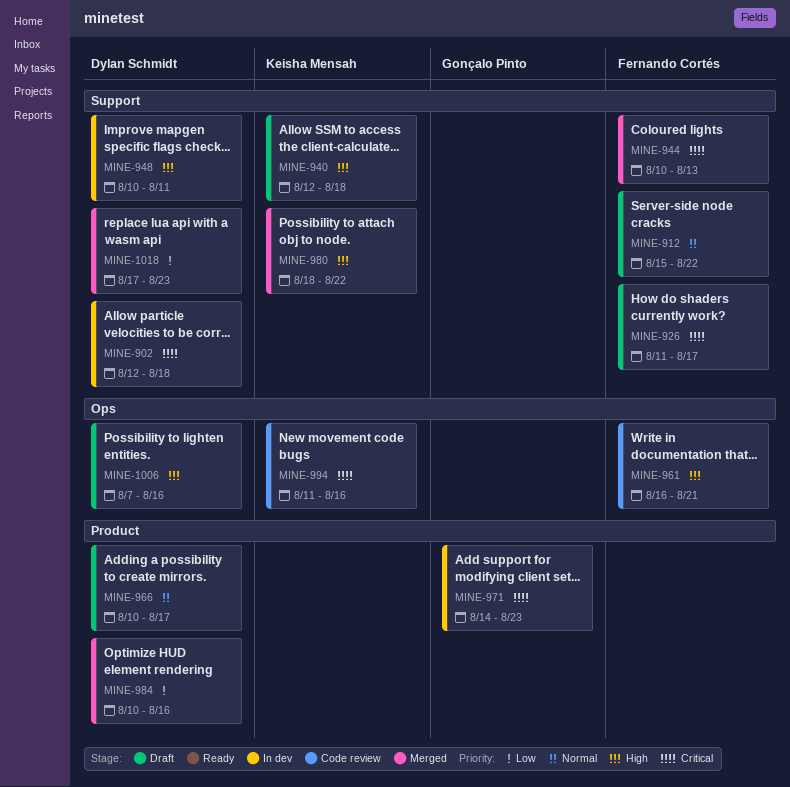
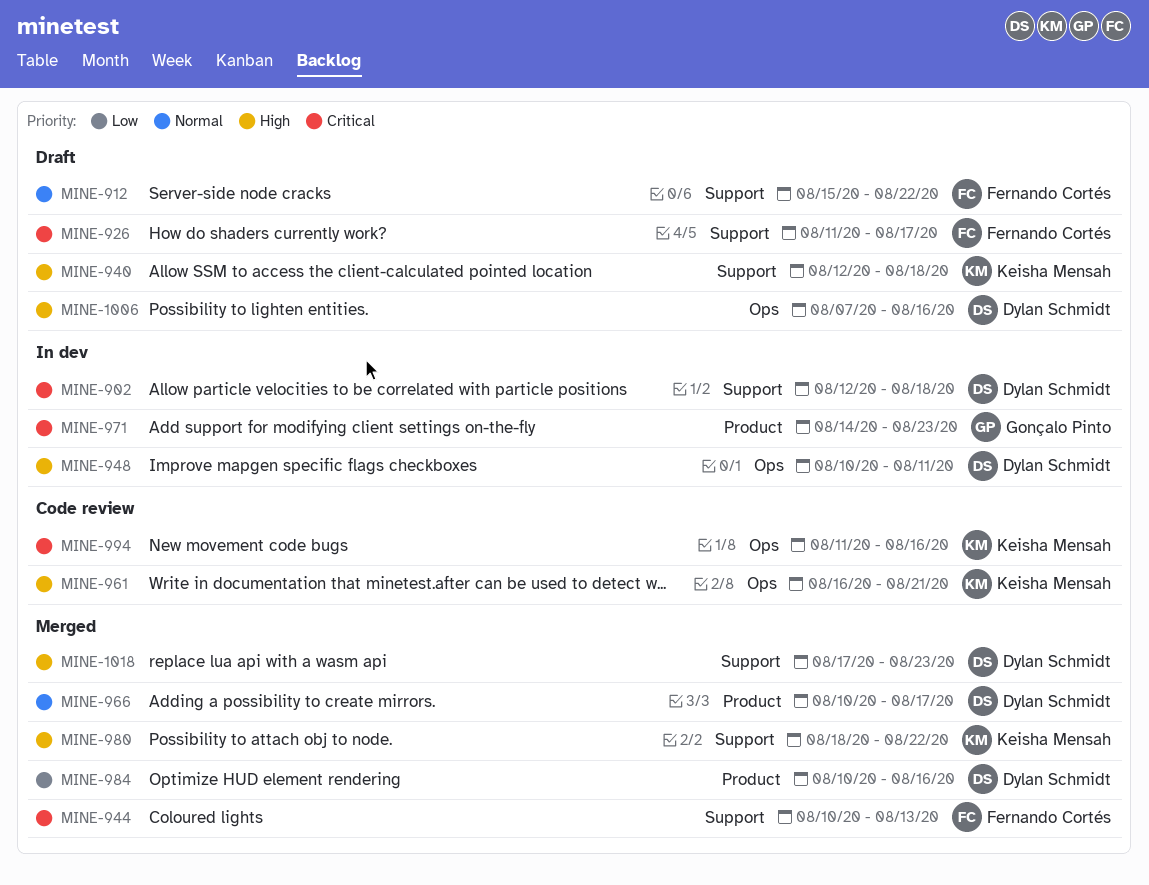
MINE-948, label: Support -> Ops
MINE-961, owner: Fernando Cortés -> Keisha Mensah
MINE-966, status: Draft -> Merged
MINE-1018, priority: Low -> High

